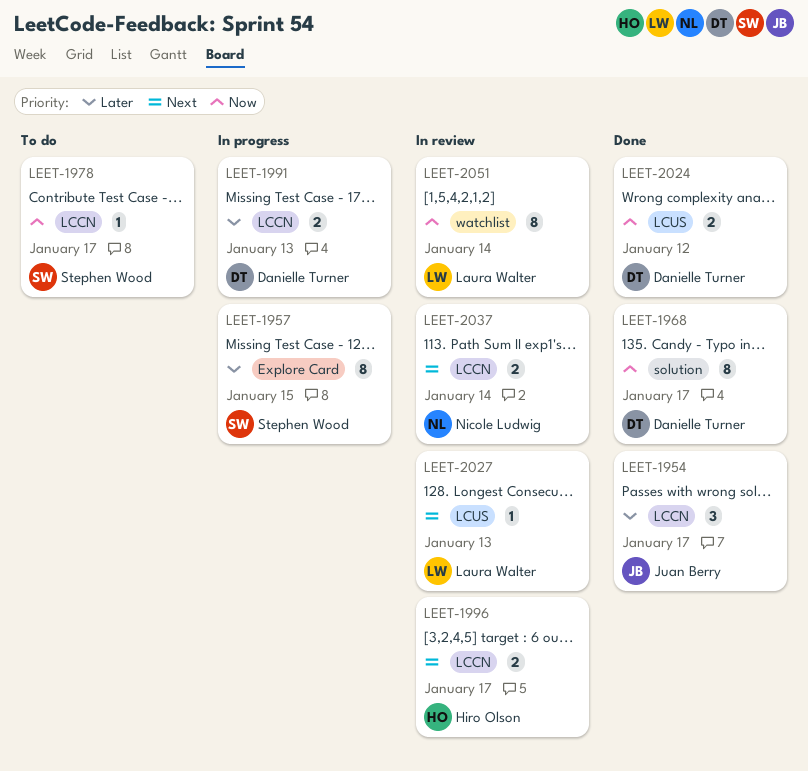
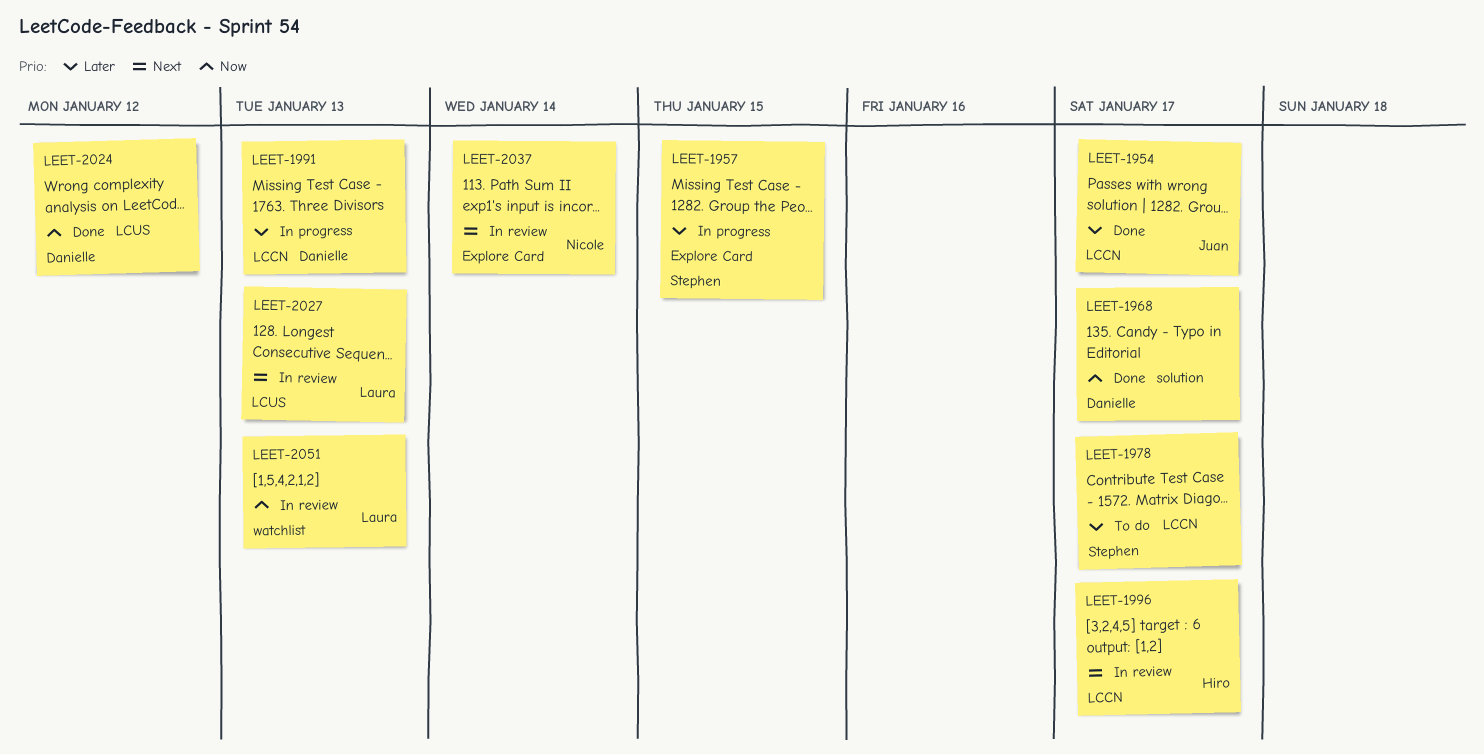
LEET-1978, priority: Now -> Later
LEET-2037, label: LCCN -> Explore Card
LEET-2051, due: Jan 14 -> Jan 13

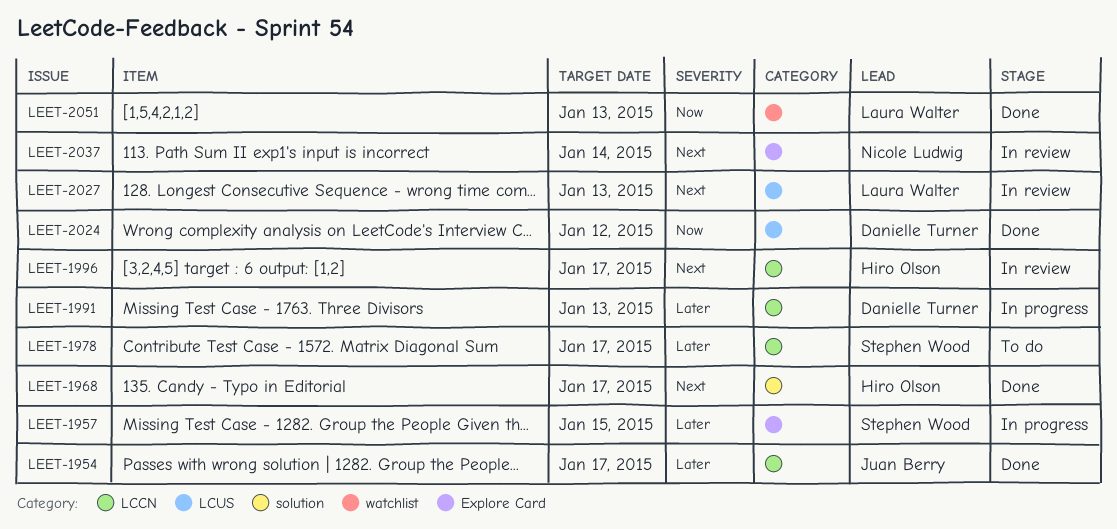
LEET-1968, owner: Danielle Turner -> Hiro Olson
LEET-1968, priority: Now -> Next
LEET-2051, status: In review -> Done

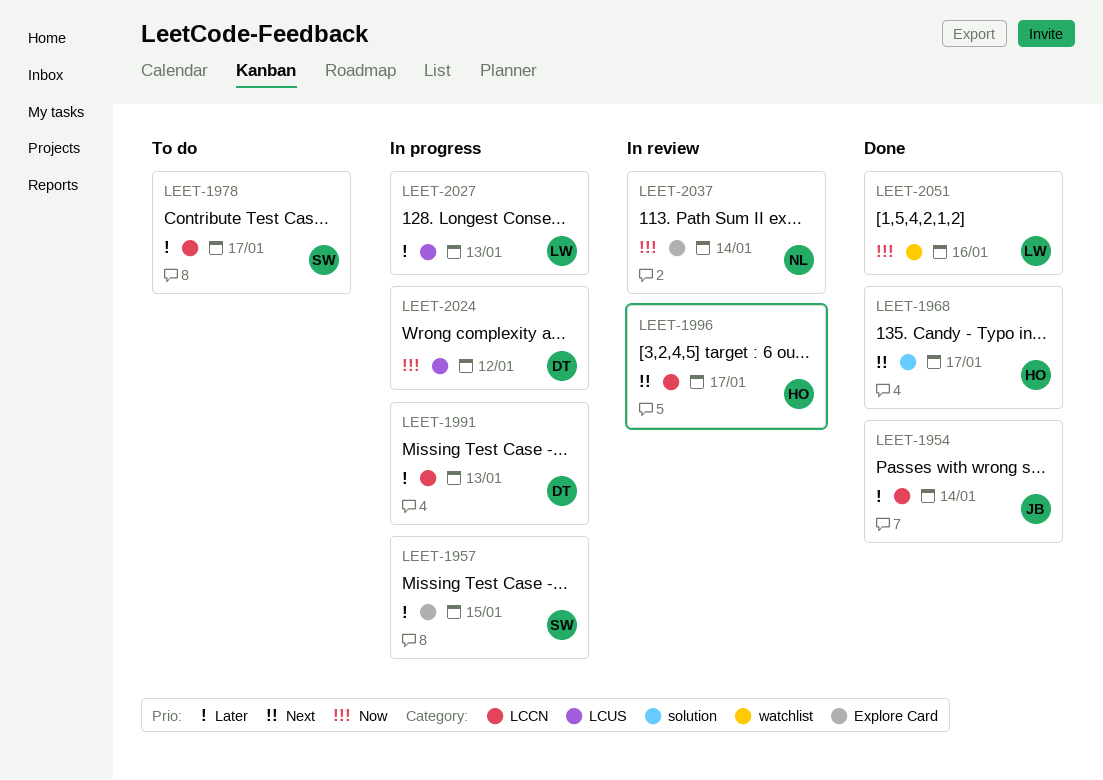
LEET-1954, due: Jan 17 -> Jan 14
LEET-2024, status: Done -> In progress
LEET-2027, status: In review -> In progress
LEET-2027, priority: Next -> Later
LEET-2037, priority: Next -> Now
LEET-2051, due: Jan 13 -> Jan 16

